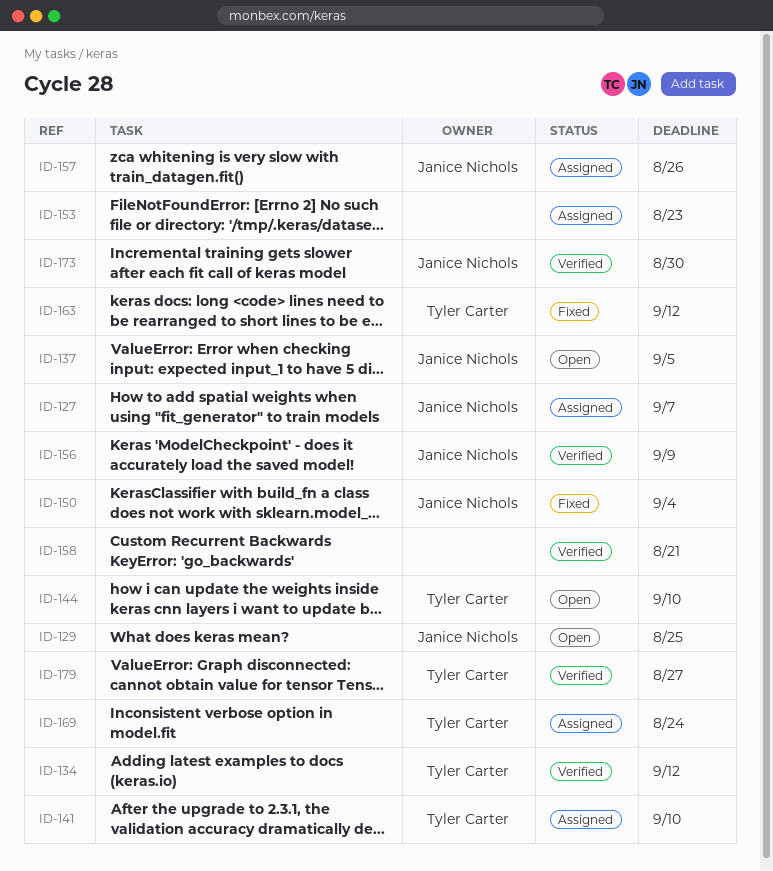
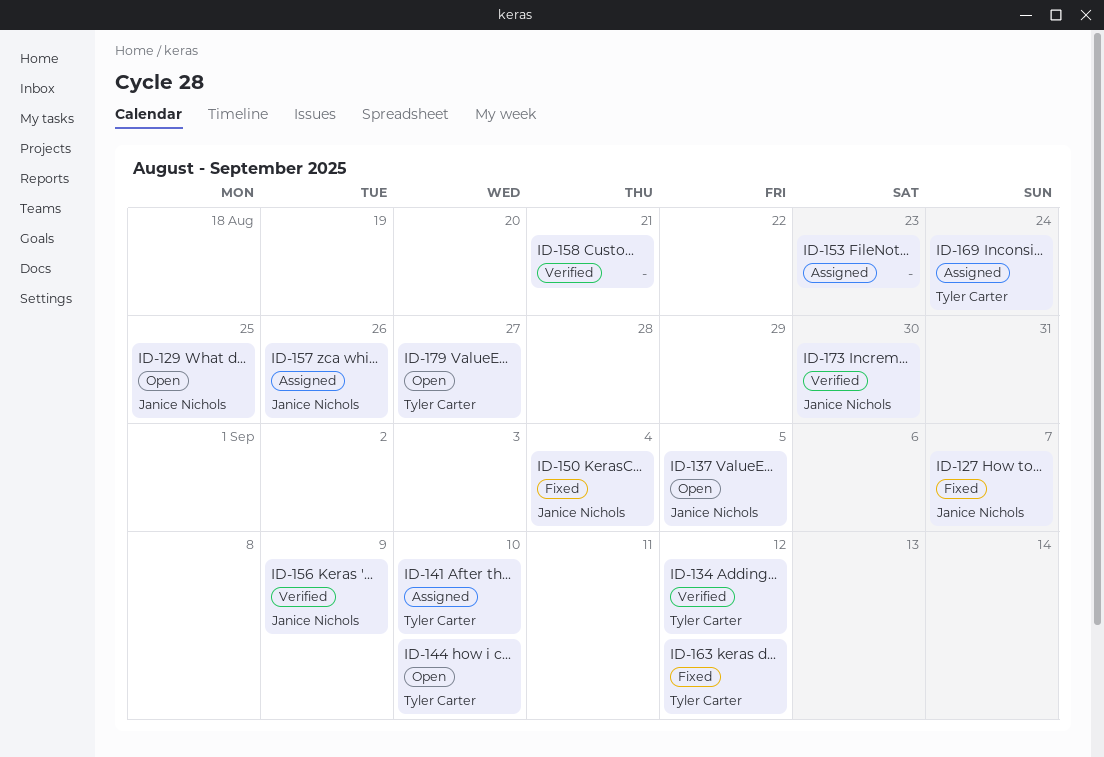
ID-127, status: Assigned -> Fixed
ID-179, status: Verified -> Open

